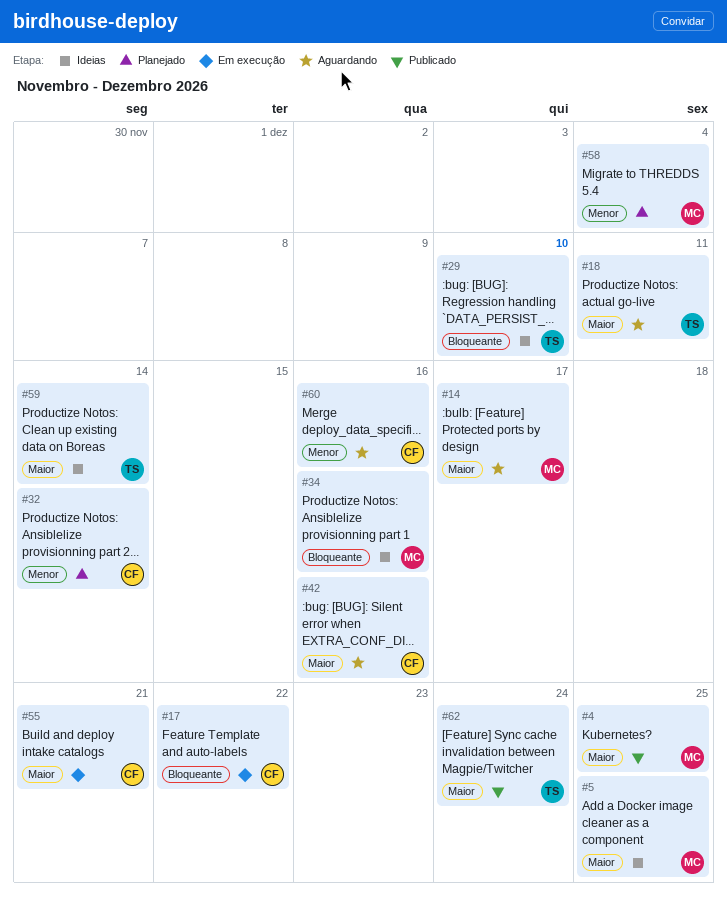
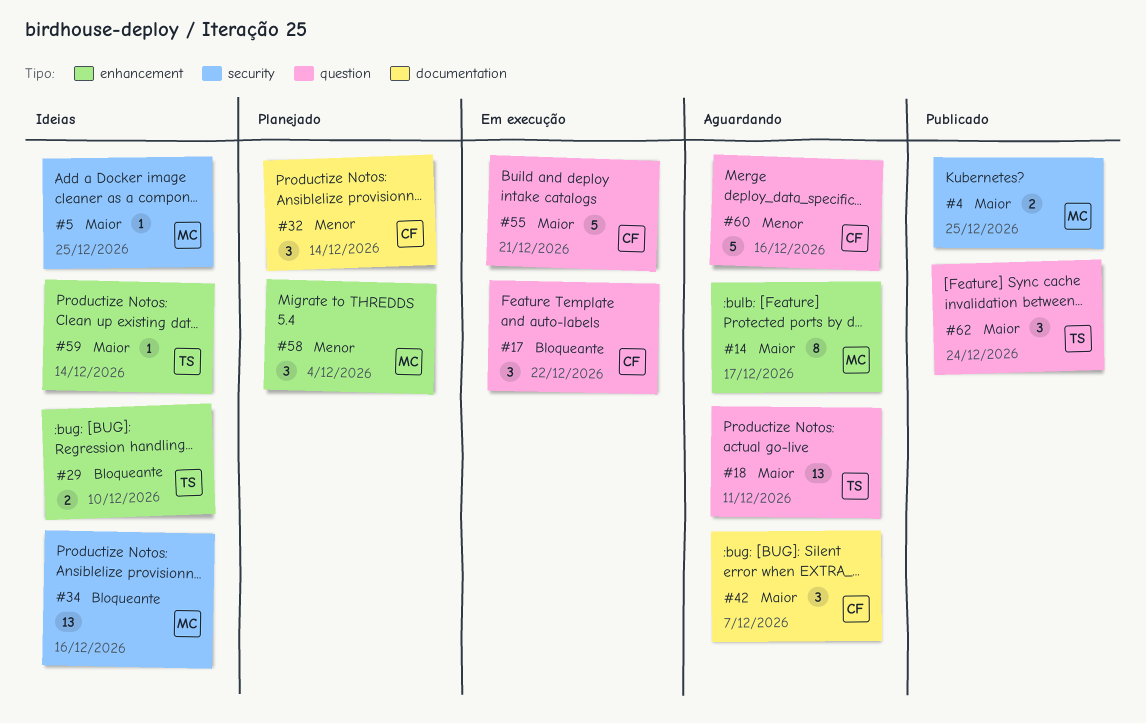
#42, due: Dec 16 -> Dec 7

